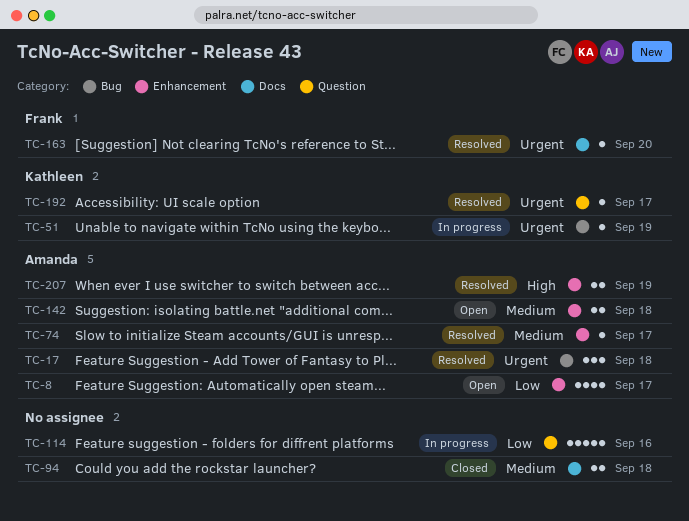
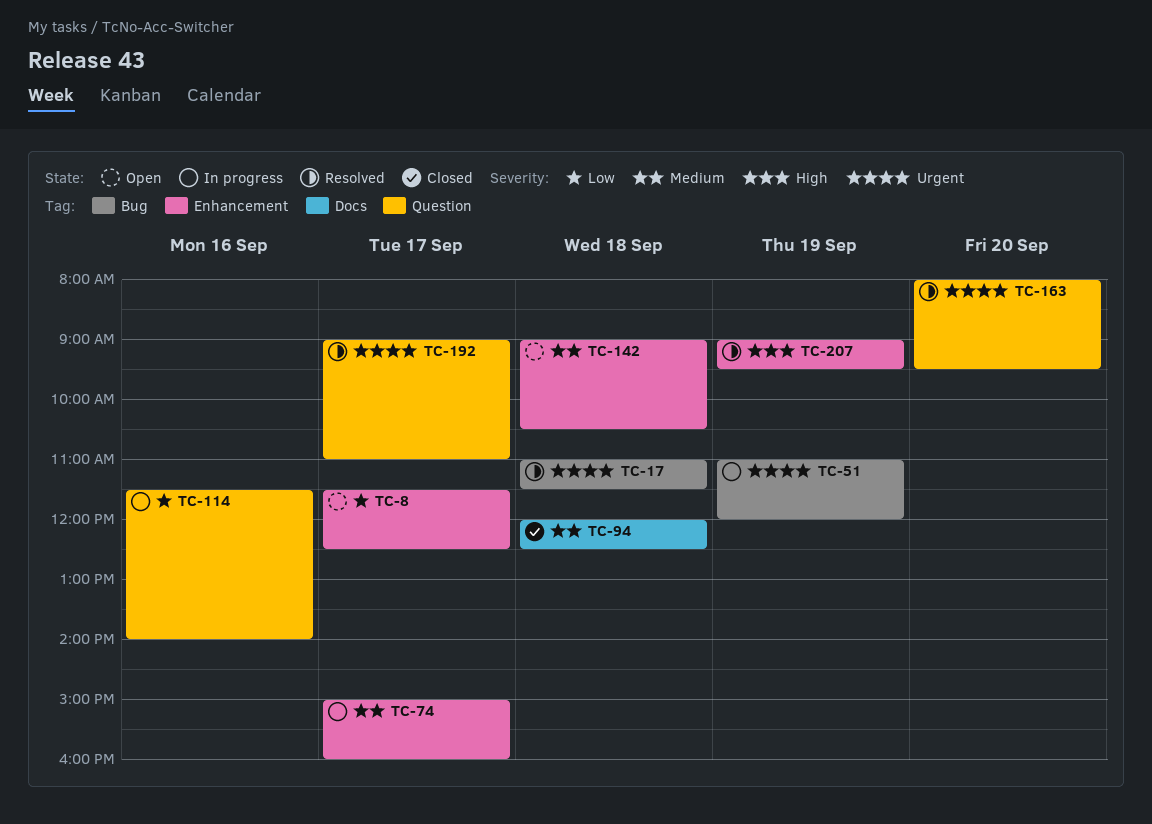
TC-74, status: Resolved -> In progress
TC-163, label: Docs -> Question

